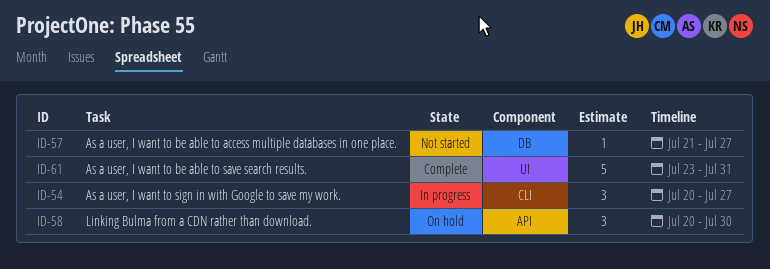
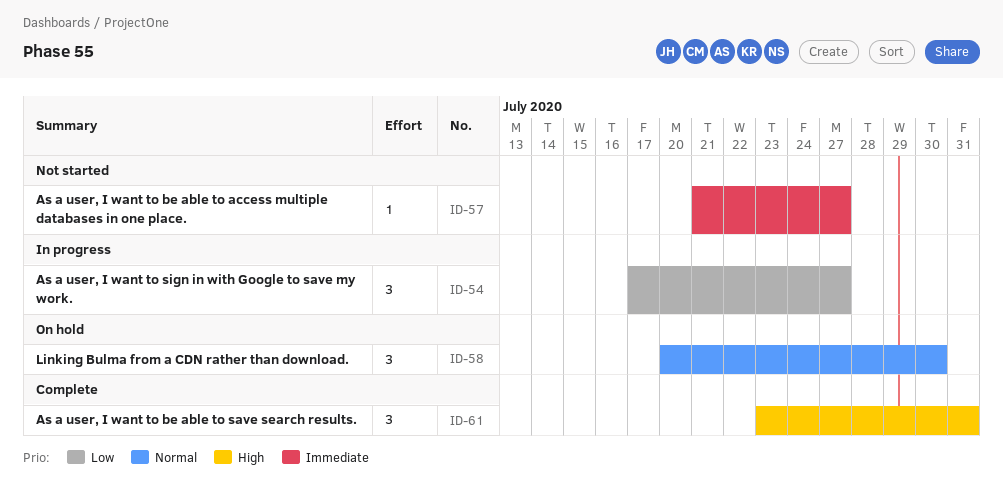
ID-54, start: Jul 20 -> Jul 17
ID-61, estimate: 5 -> 3

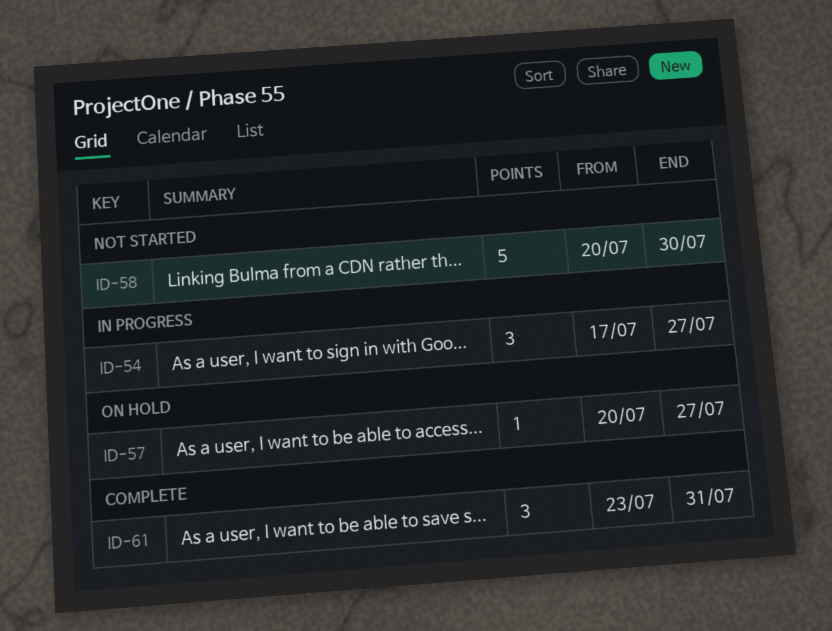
ID-57, status: Not started -> On hold
ID-57, start: Jul 21 -> Jul 20
ID-58, status: On hold -> Not started
ID-58, estimate: 3 -> 5

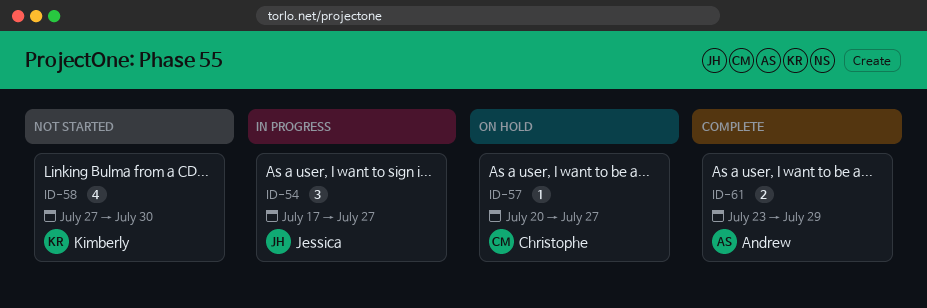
ID-58, estimate: 5 -> 4
ID-58, start: Jul 20 -> Jul 27
ID-61, estimate: 3 -> 2
ID-61, due: Jul 31 -> Jul 29

